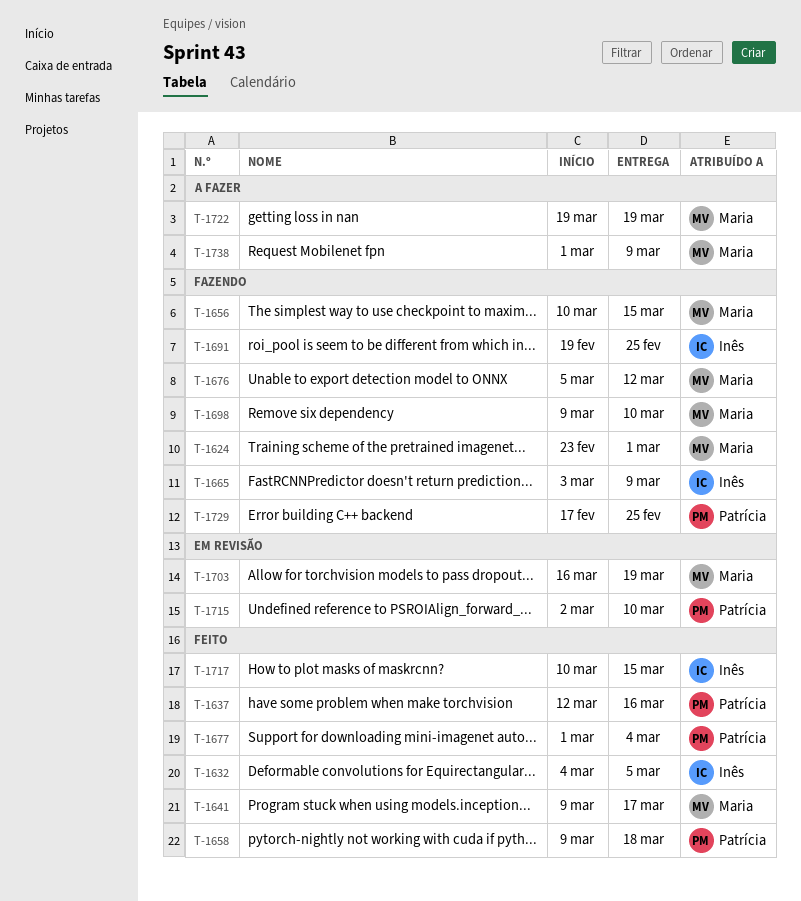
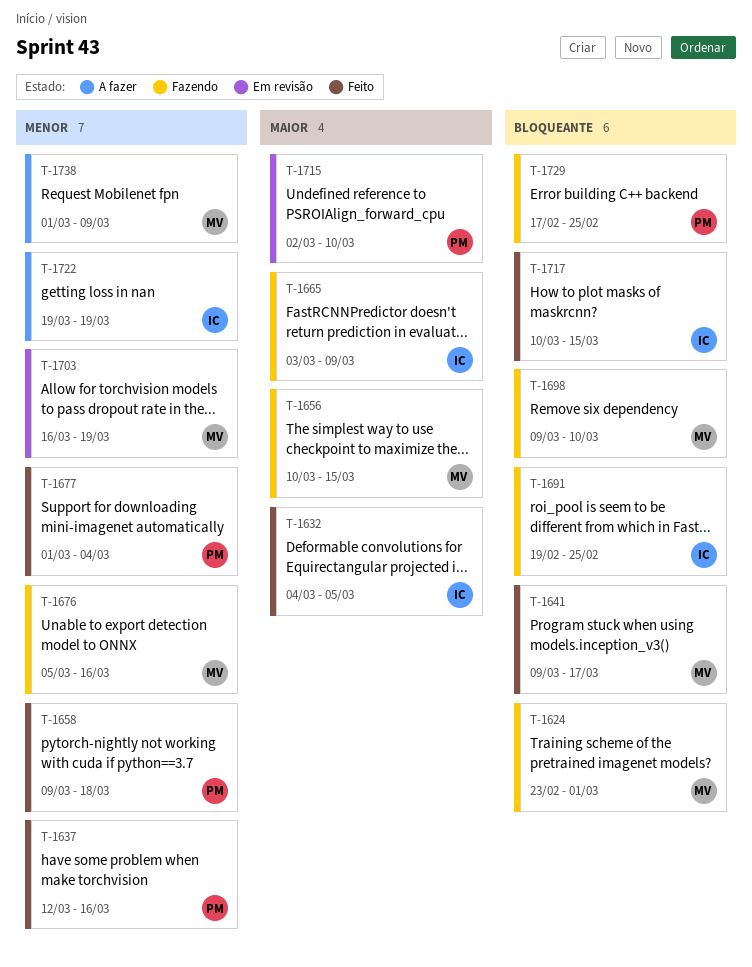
T-1676, due: Mar 12 -> Mar 16
T-1722, owner: Maria -> Inês

